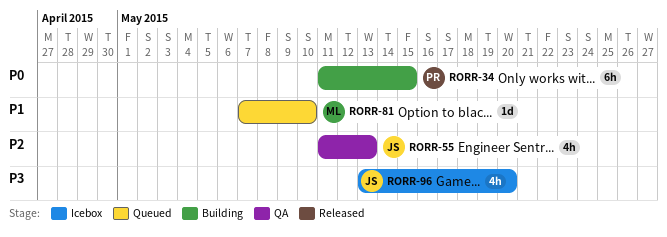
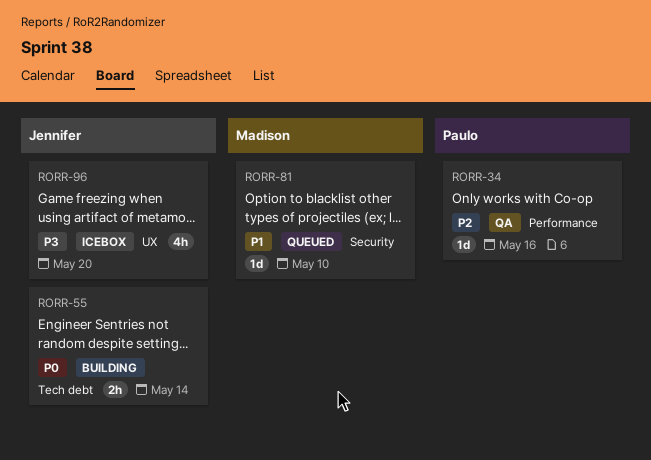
RORR-34, status: Building -> QA
RORR-34, priority: P0 -> P2
RORR-34, estimate: 6h -> 1d
RORR-34, due: May 15 -> May 16
RORR-55, status: QA -> Building
RORR-55, priority: P2 -> P0
RORR-55, estimate: 4h -> 2h
RORR-55, due: May 13 -> May 14

